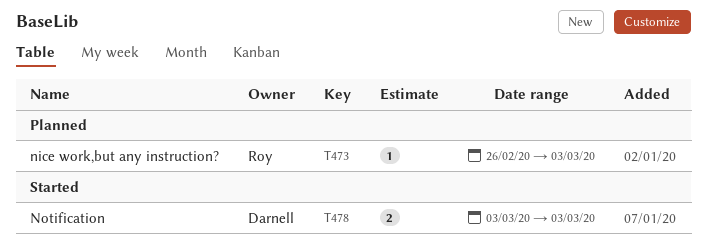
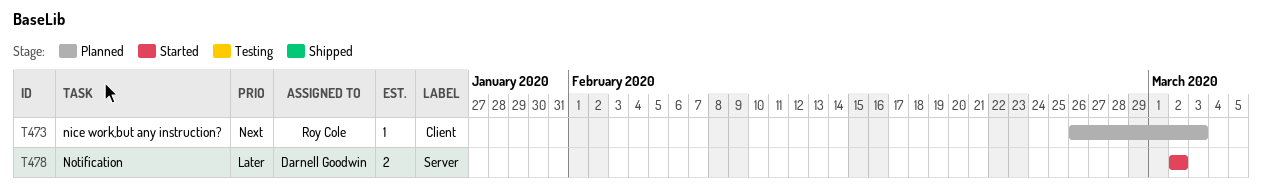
T478, start: Mar 3 -> Mar 2
T478, due: Mar 3 -> Mar 2

